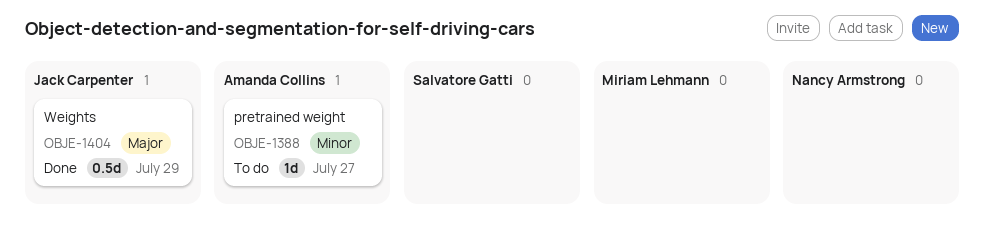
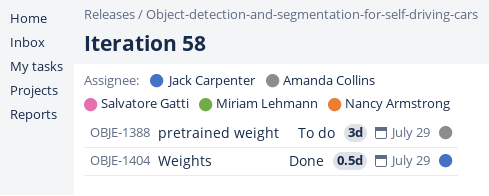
OBJE-1388, estimate: 1d -> 3d
OBJE-1388, due: Jul 27 -> Jul 29

